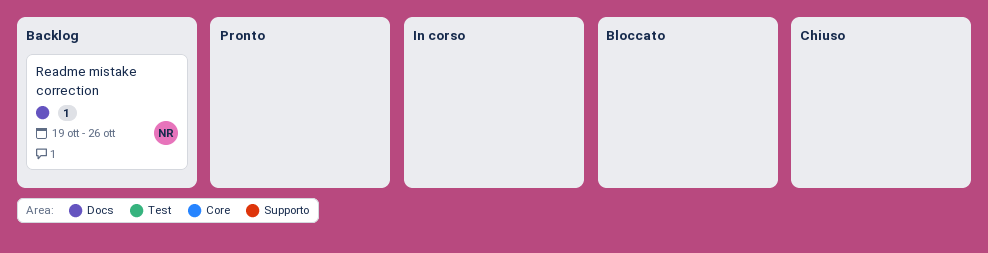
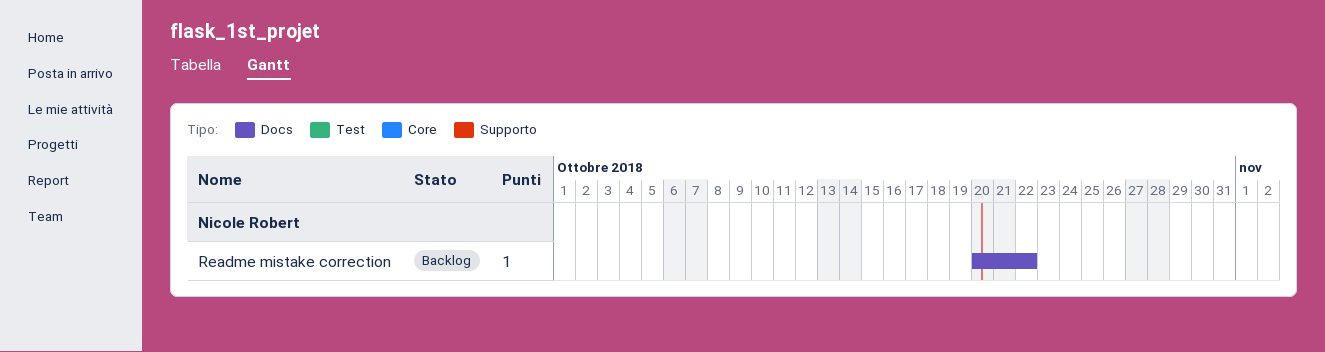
Readme mistake correction, start: Oct 19 -> Oct 20
Readme mistake correction, due: Oct 26 -> Oct 22

